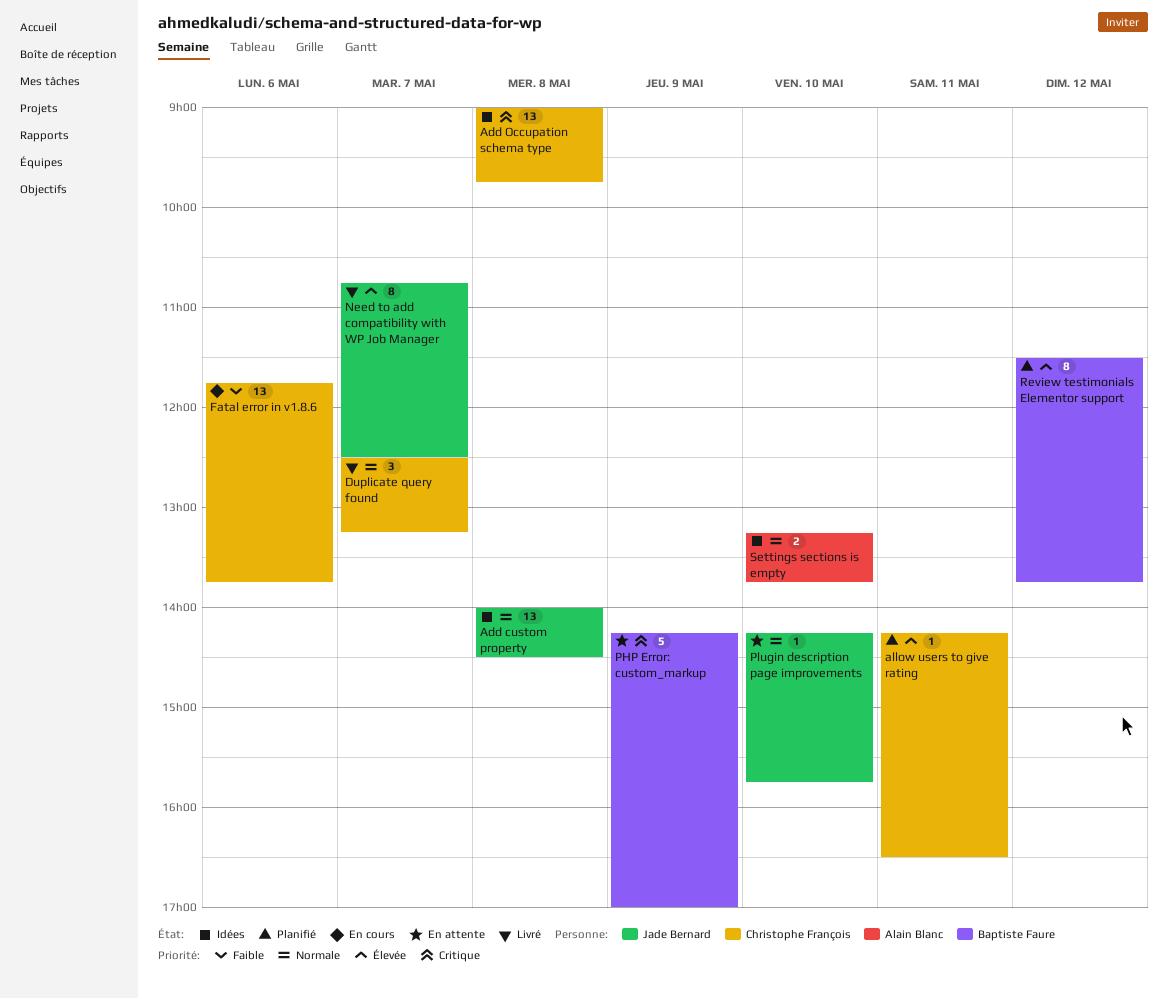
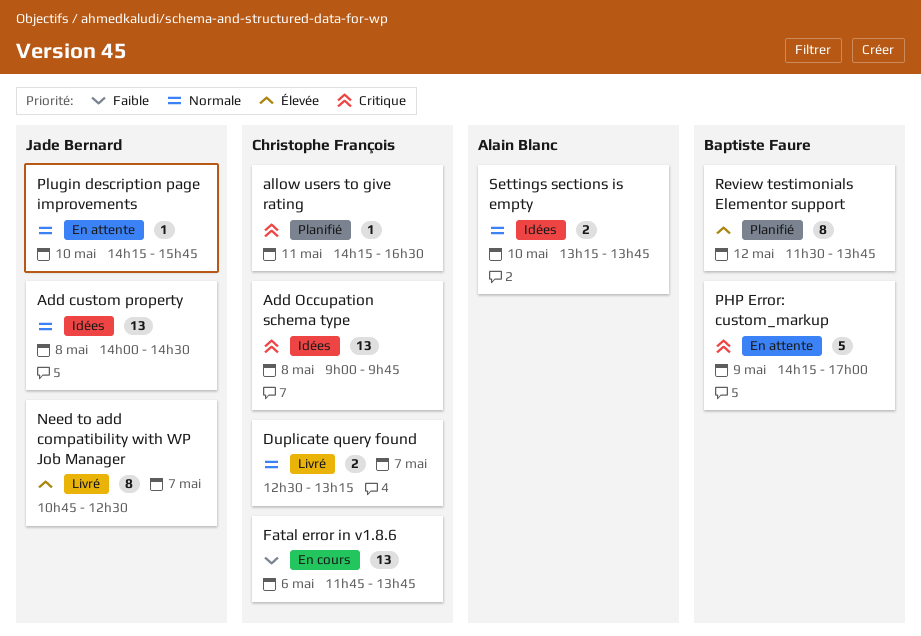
allow users to give rating, priority: Élevée -> Critique
Duplicate query found, estimate: 3 -> 2

